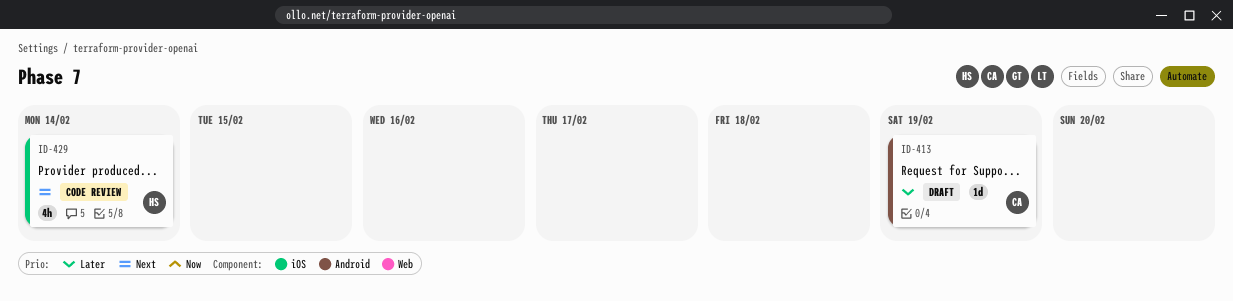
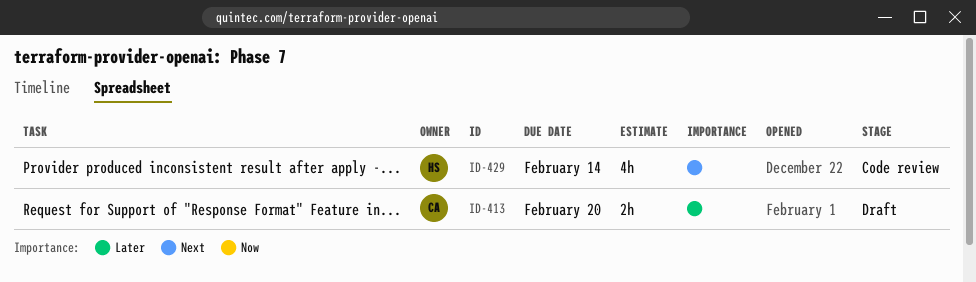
ID-413, estimate: 1d -> 2h
ID-413, due: Feb 19 -> Feb 20

